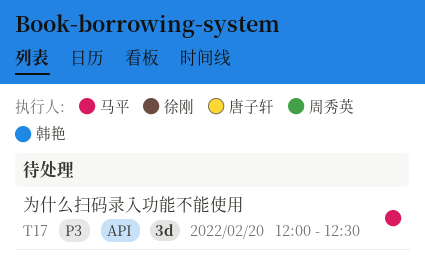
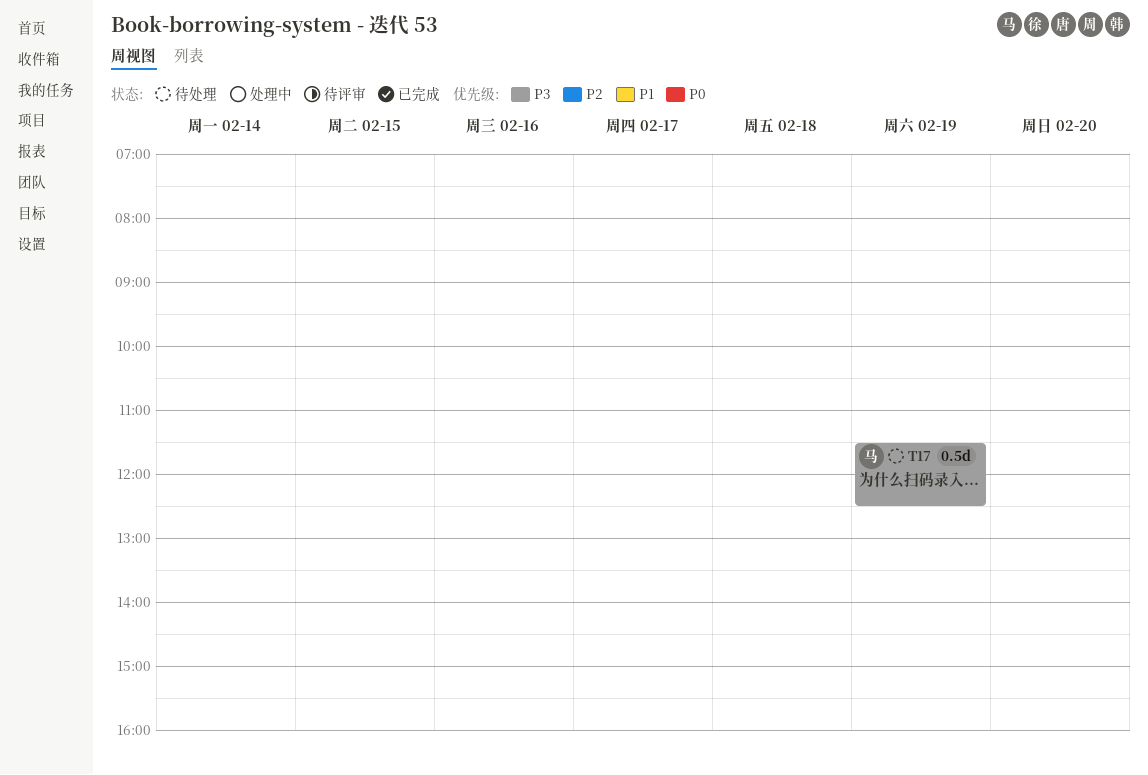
T17, estimate: 3d -> 0.5d
T17, day: Feb 20 -> Feb 19
T17, begins: 12:00 -> 11:30

